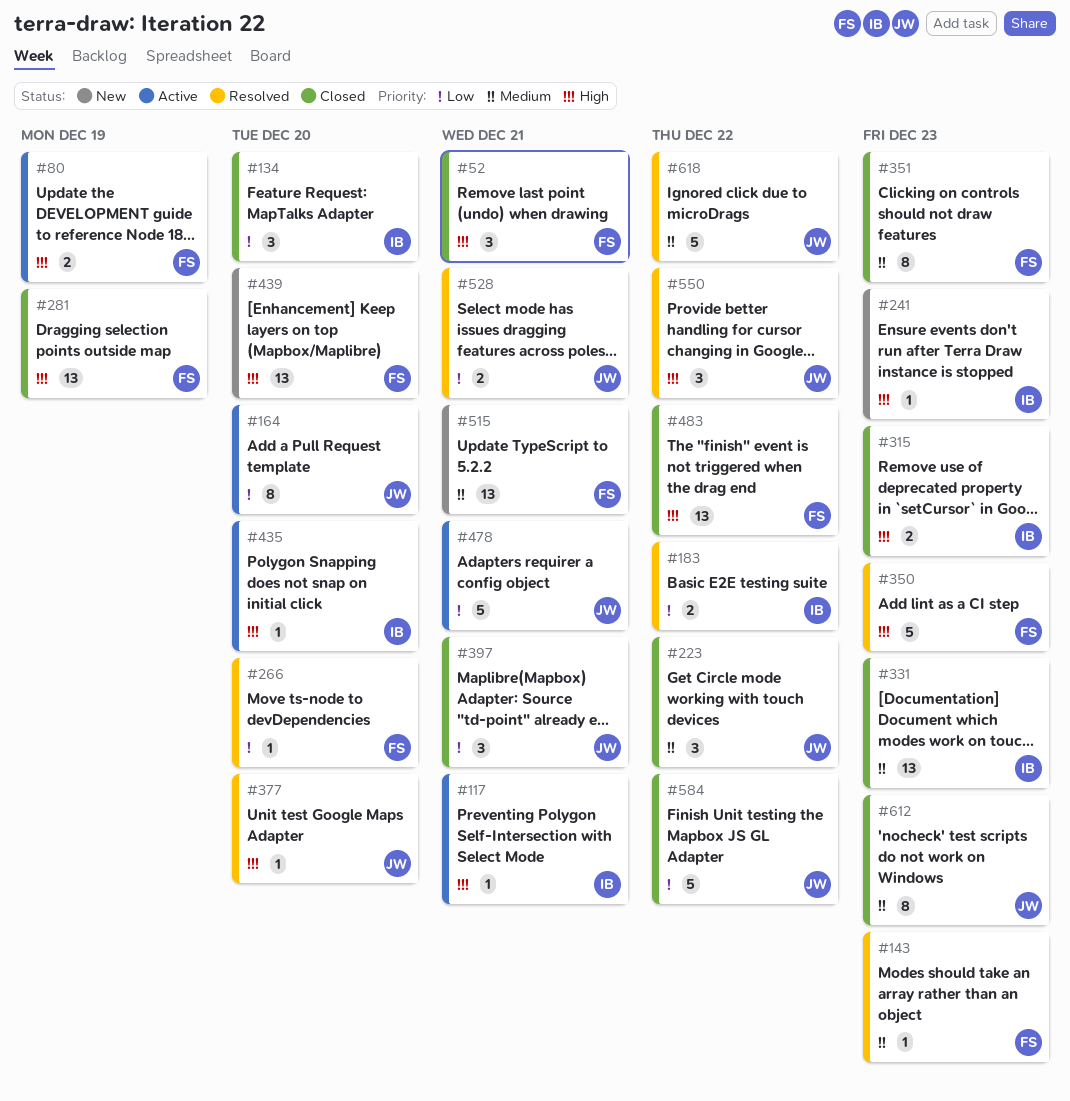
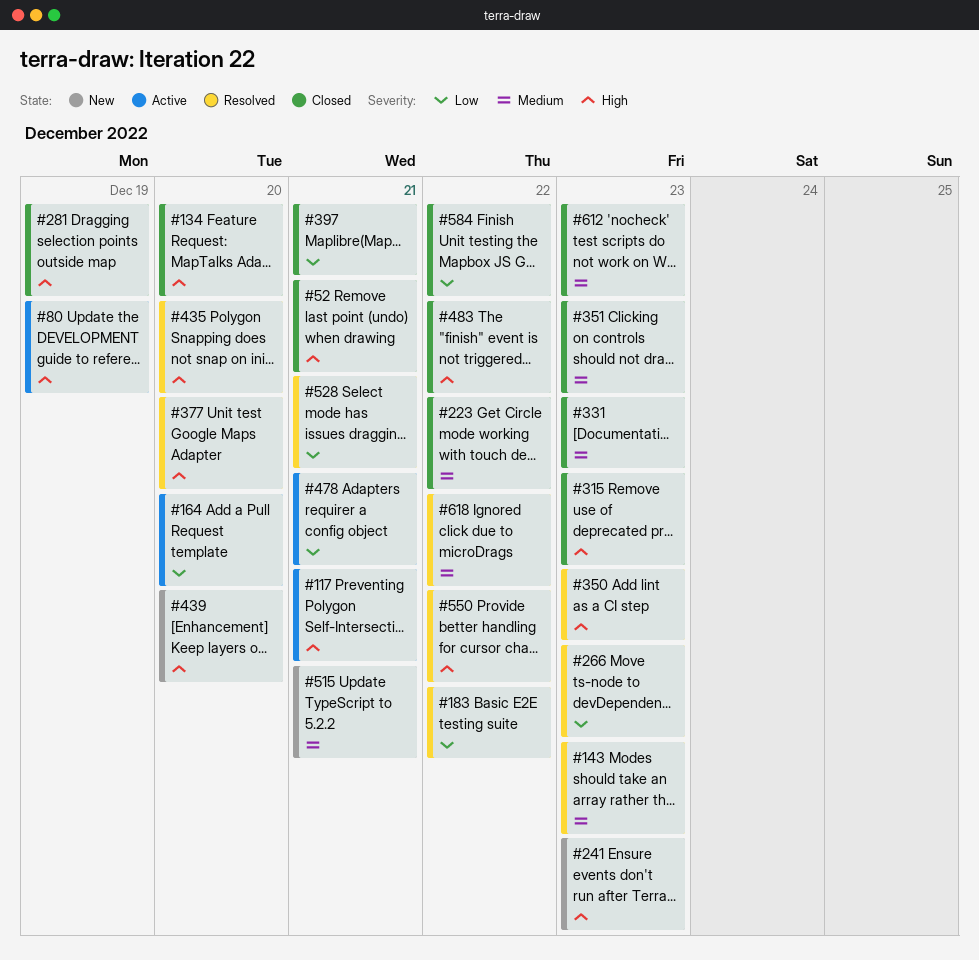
#134, priority: Low -> High
#266, due: Dec 20 -> Dec 23
#435, status: Active -> Resolved

